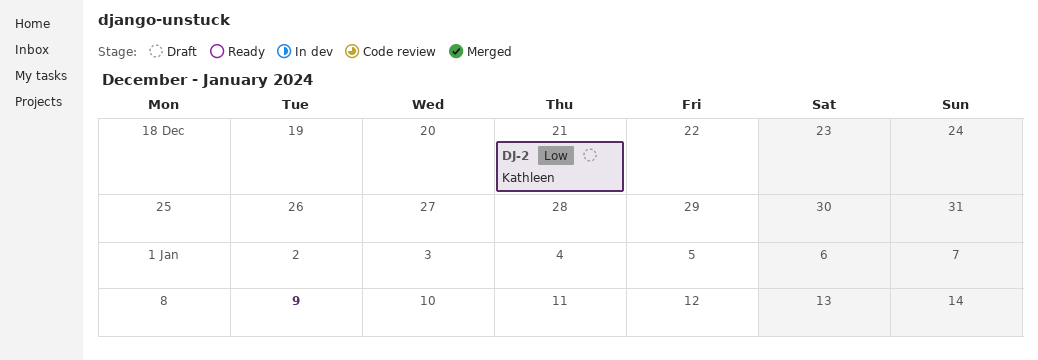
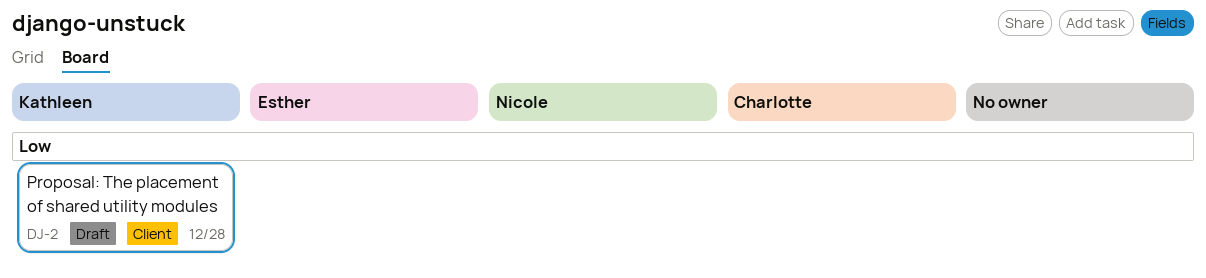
DJ-2, due: Dec 21 -> Dec 28

